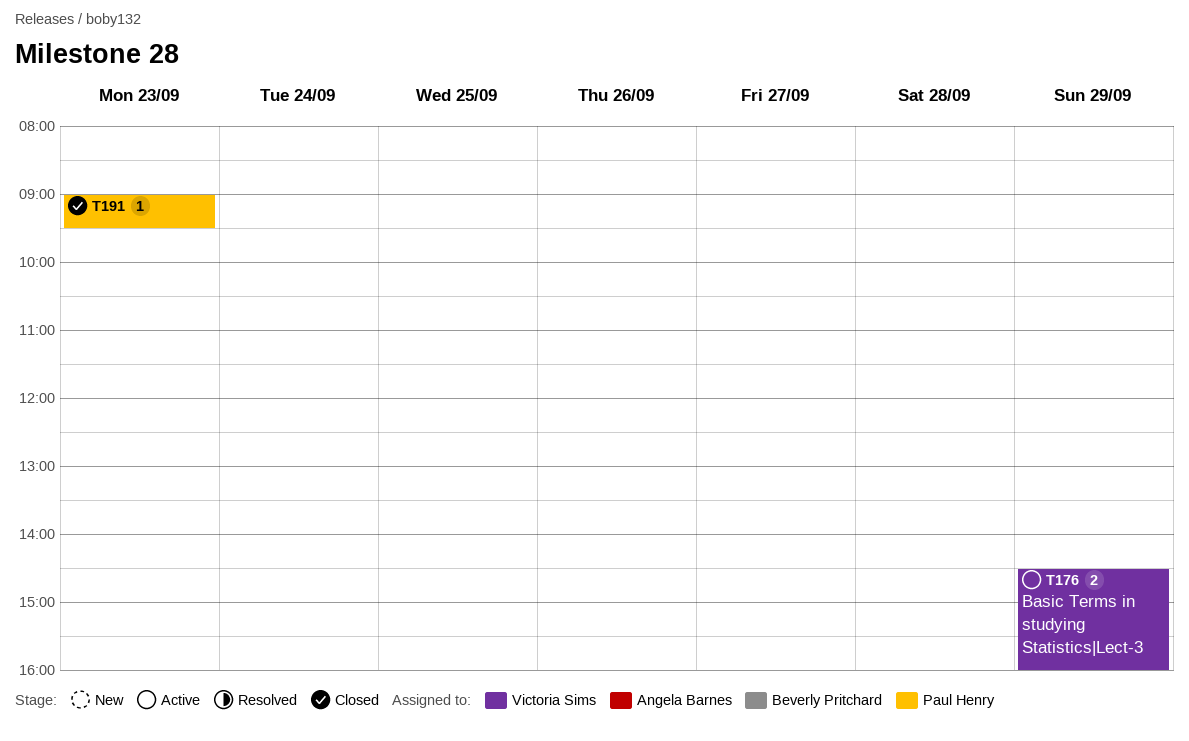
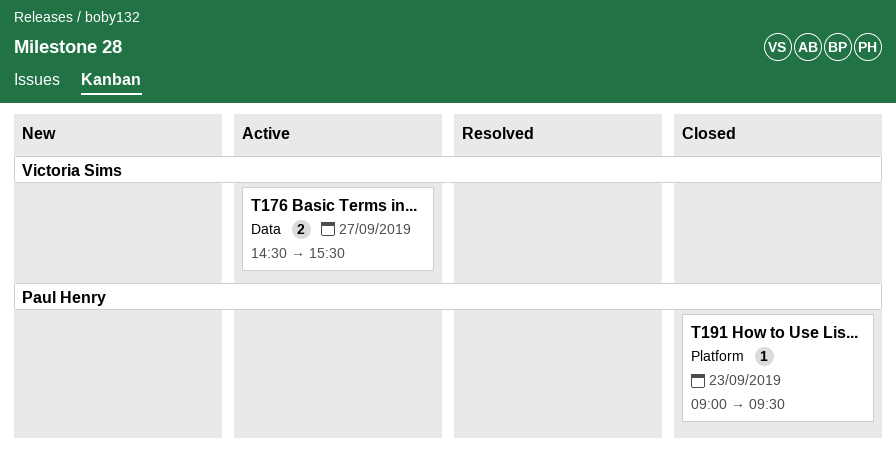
T176, day: Sep 29 -> Sep 27
T176, ends: 16:00 -> 15:30

